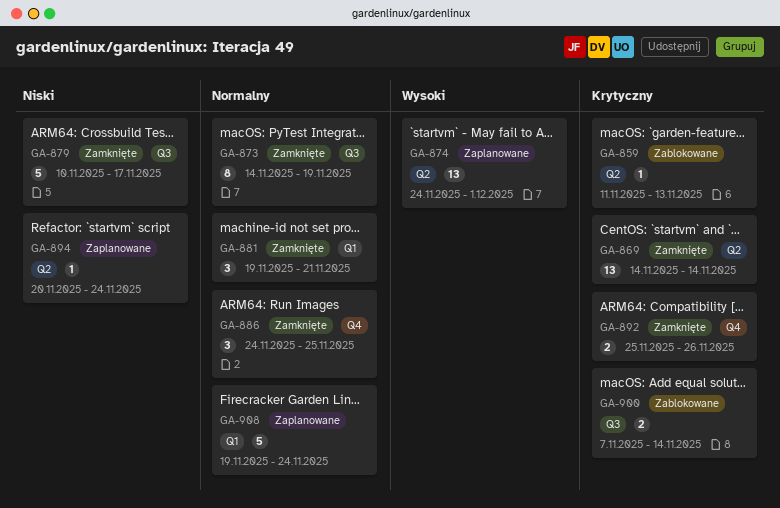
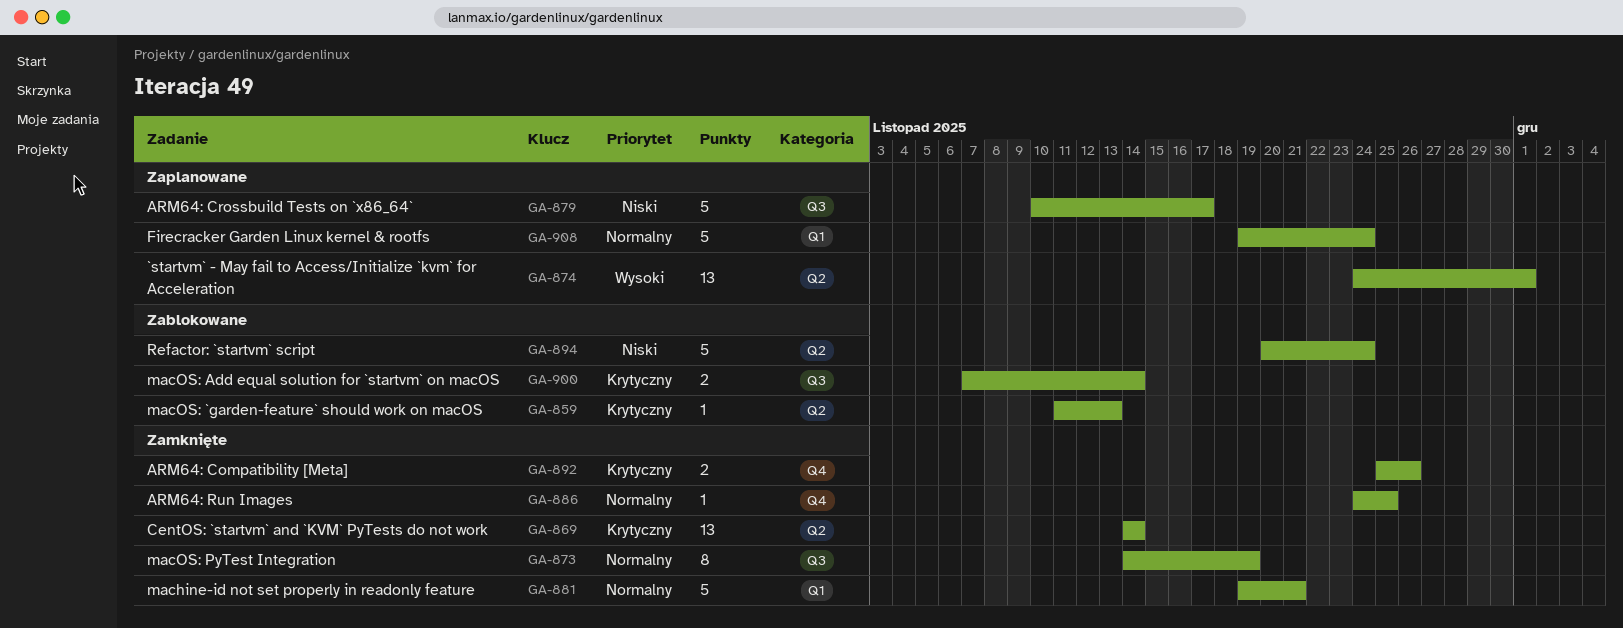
GA-879, status: Zamknięte -> Zaplanowane
GA-881, estimate: 3 -> 5
GA-886, estimate: 3 -> 1
GA-894, status: Zaplanowane -> Zablokowane
GA-894, estimate: 1 -> 5

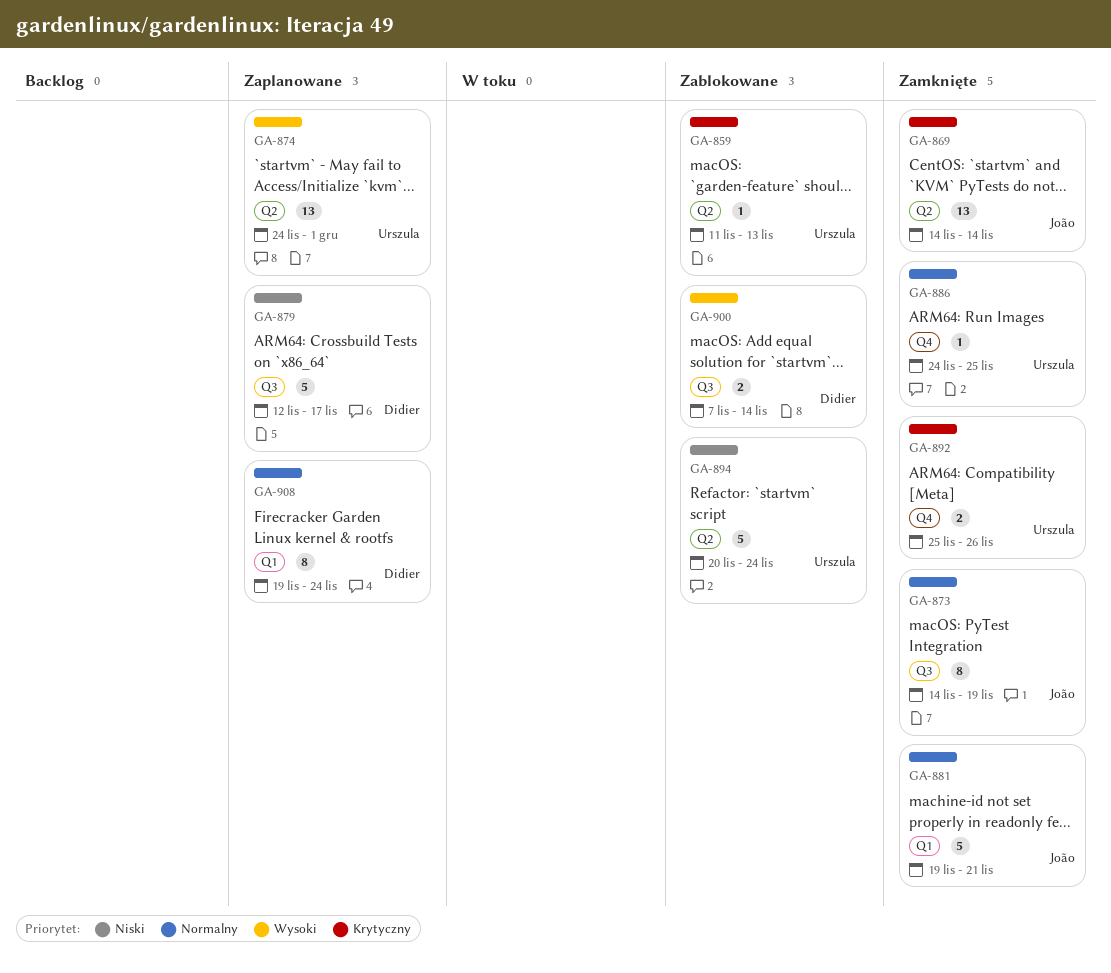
GA-879, start: Nov 10 -> Nov 12
GA-900, priority: Krytyczny -> Wysoki
GA-908, estimate: 5 -> 8

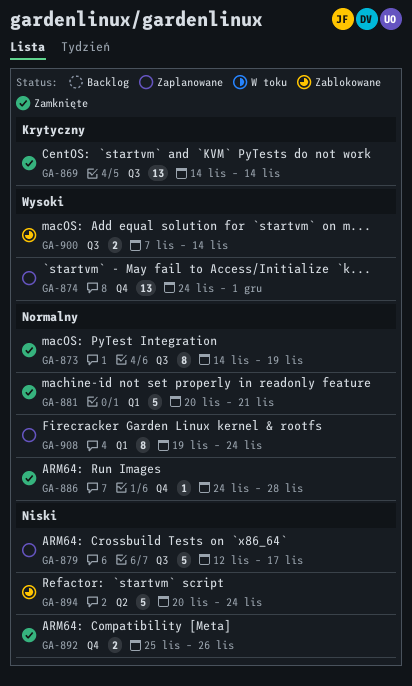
GA-859: present -> none
GA-869, label: Q2 -> Q3
GA-874, label: Q2 -> Q4
GA-881, start: Nov 19 -> Nov 20
GA-886, due: Nov 25 -> Nov 28
GA-892, priority: Krytyczny -> Niski

